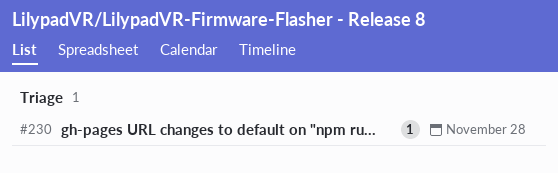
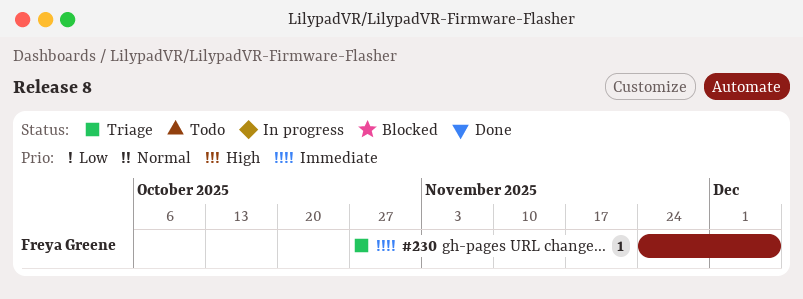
#230, due: Nov 28 -> Dec 5

